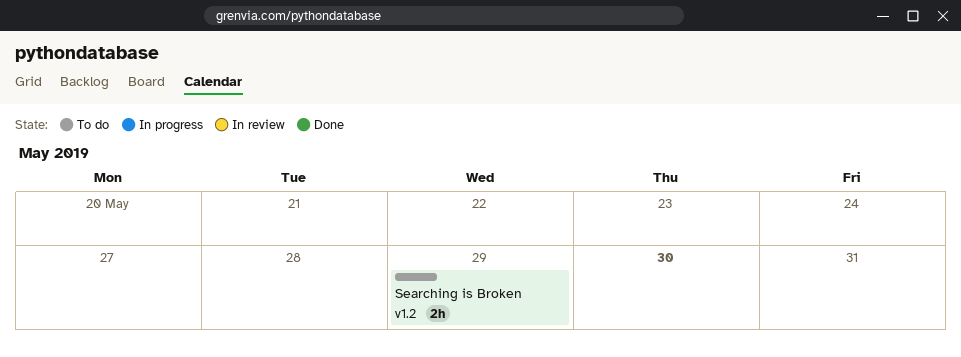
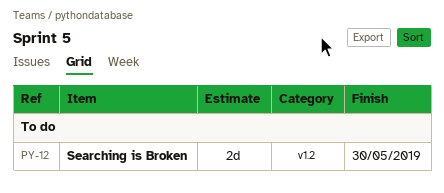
Searching is Broken, estimate: 2h -> 2d
Searching is Broken, due: May 29 -> May 30

